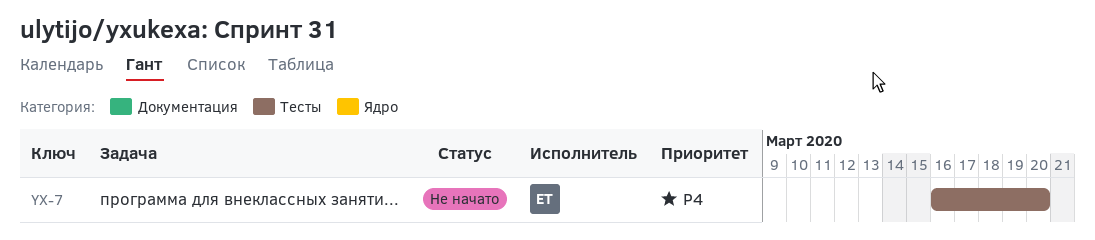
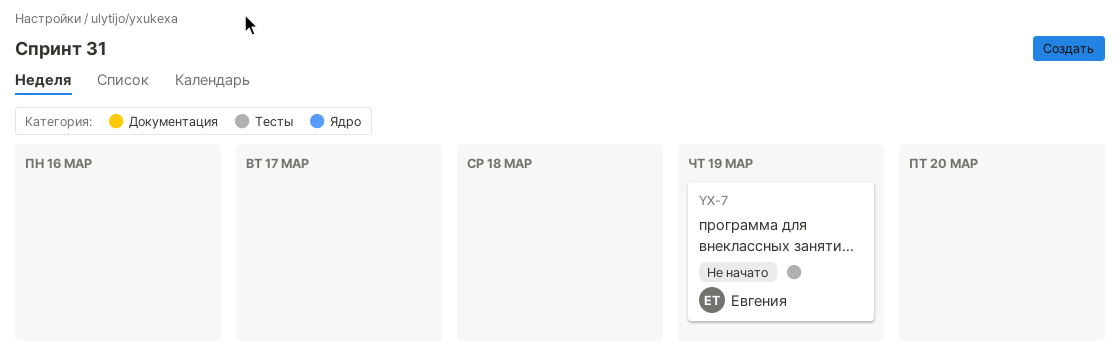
YX-7, due: Mar 20 -> Mar 19

